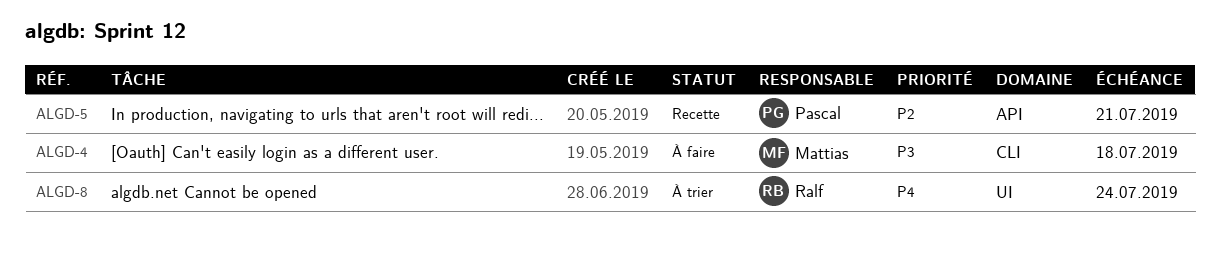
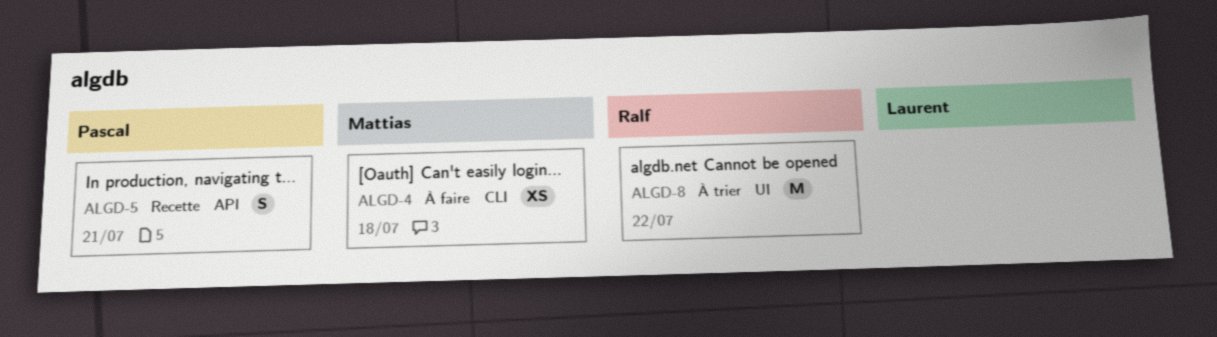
ALGD-8, due: Jul 24 -> Jul 22

